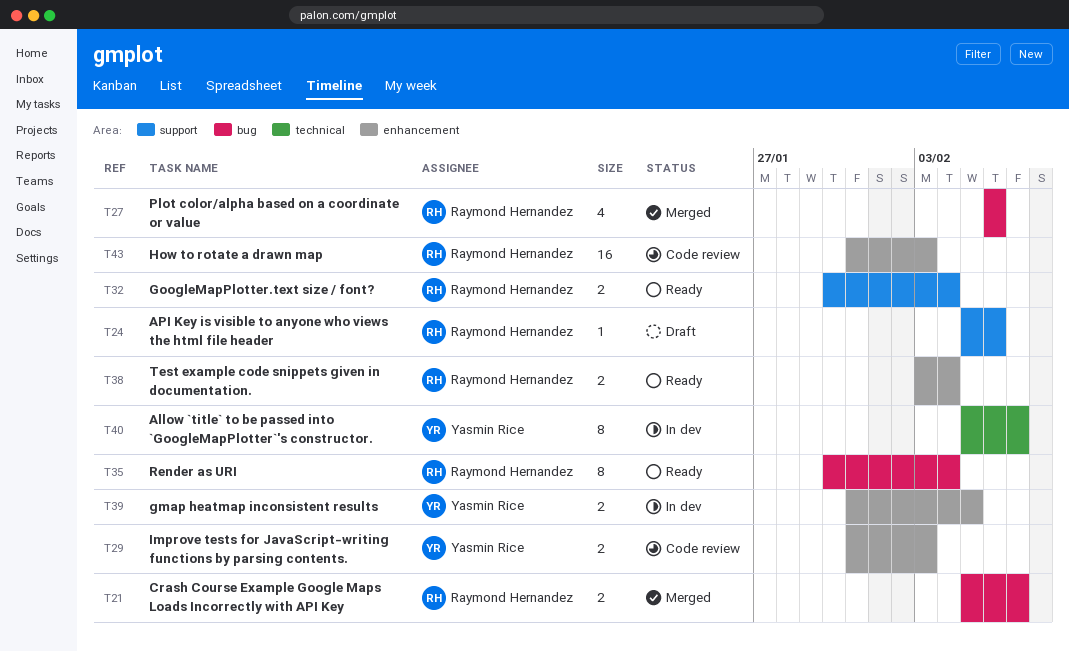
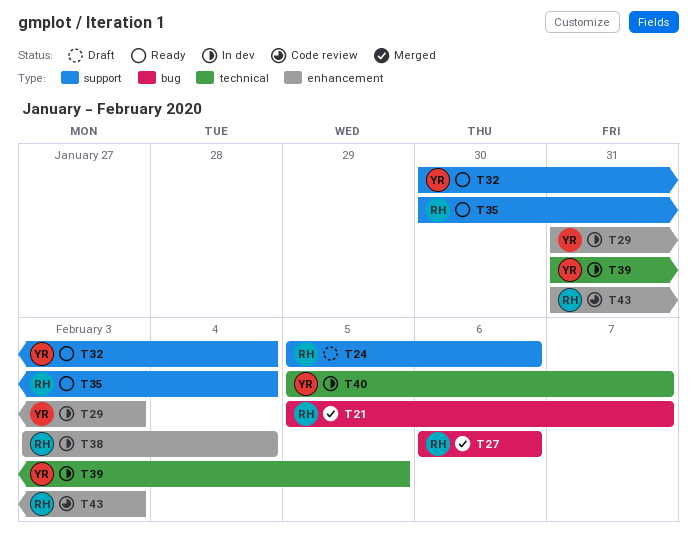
T29, status: Code review -> In dev
T32, owner: Raymond Hernandez -> Yasmin Rice
T35, label: bug -> support
T38, status: Ready -> In dev
T39, label: enhancement -> technical

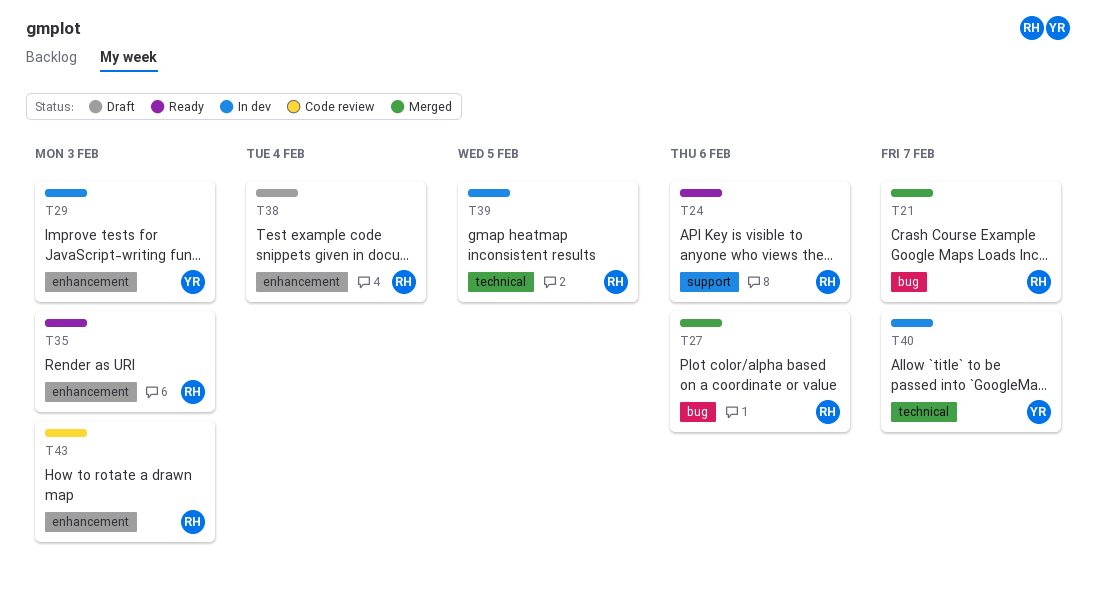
T24, status: Draft -> Ready
T32: present -> none
T35, label: support -> enhancement
T35, due: Feb 4 -> Feb 3
T38, status: In dev -> Draft
T39, owner: YR -> RH

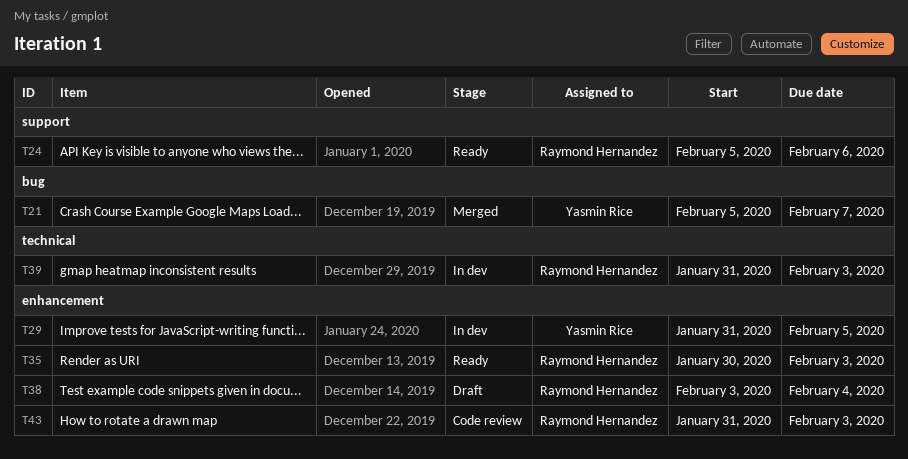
T21, owner: Raymond Hernandez -> Yasmin Rice
T27: present -> none
T29, due: Feb 3 -> Feb 5
T39, due: Feb 5 -> Feb 3
T40: present -> none

